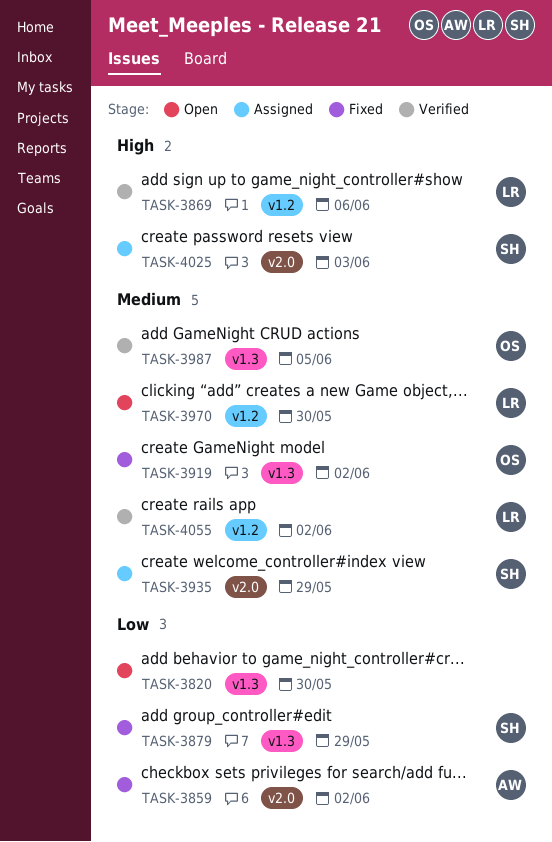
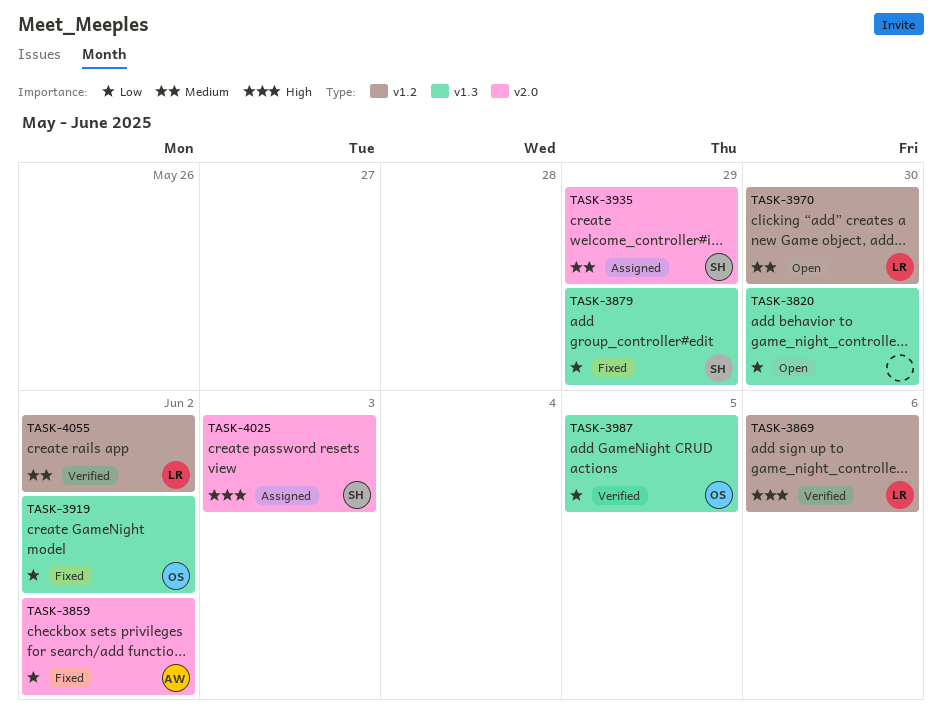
TASK-3919, priority: Medium -> Low
TASK-3987, priority: Medium -> Low

